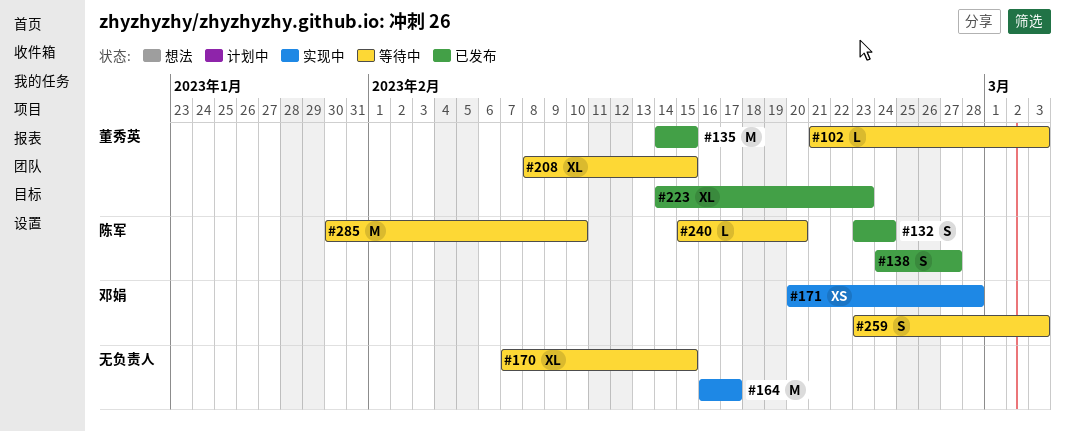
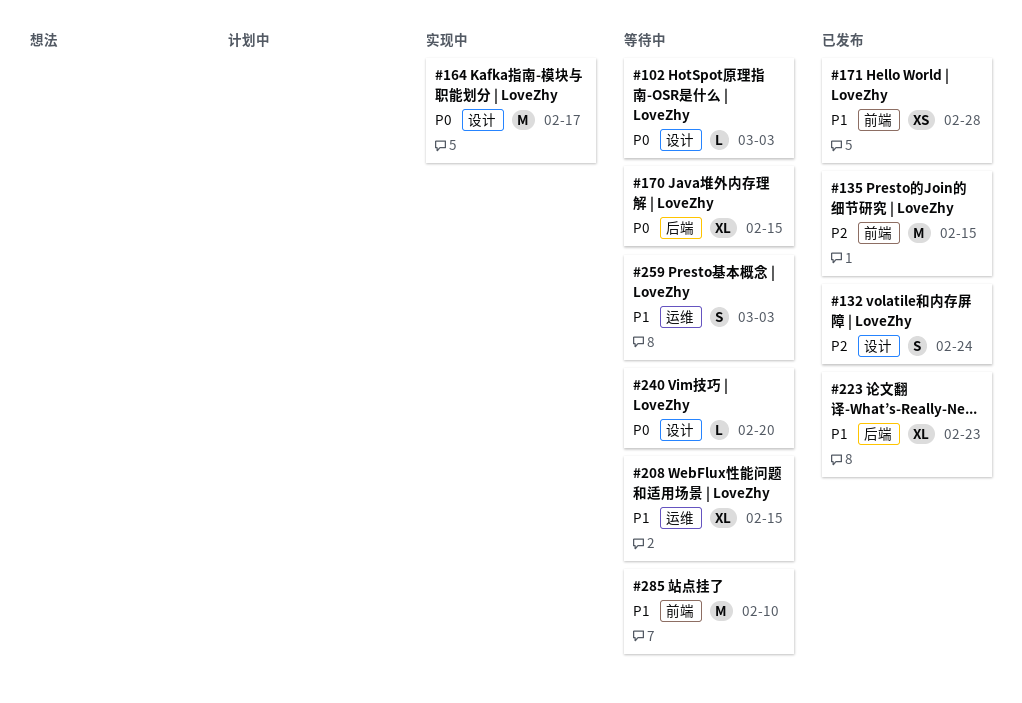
#138: present -> none
#171, status: 实现中 -> 已发布

